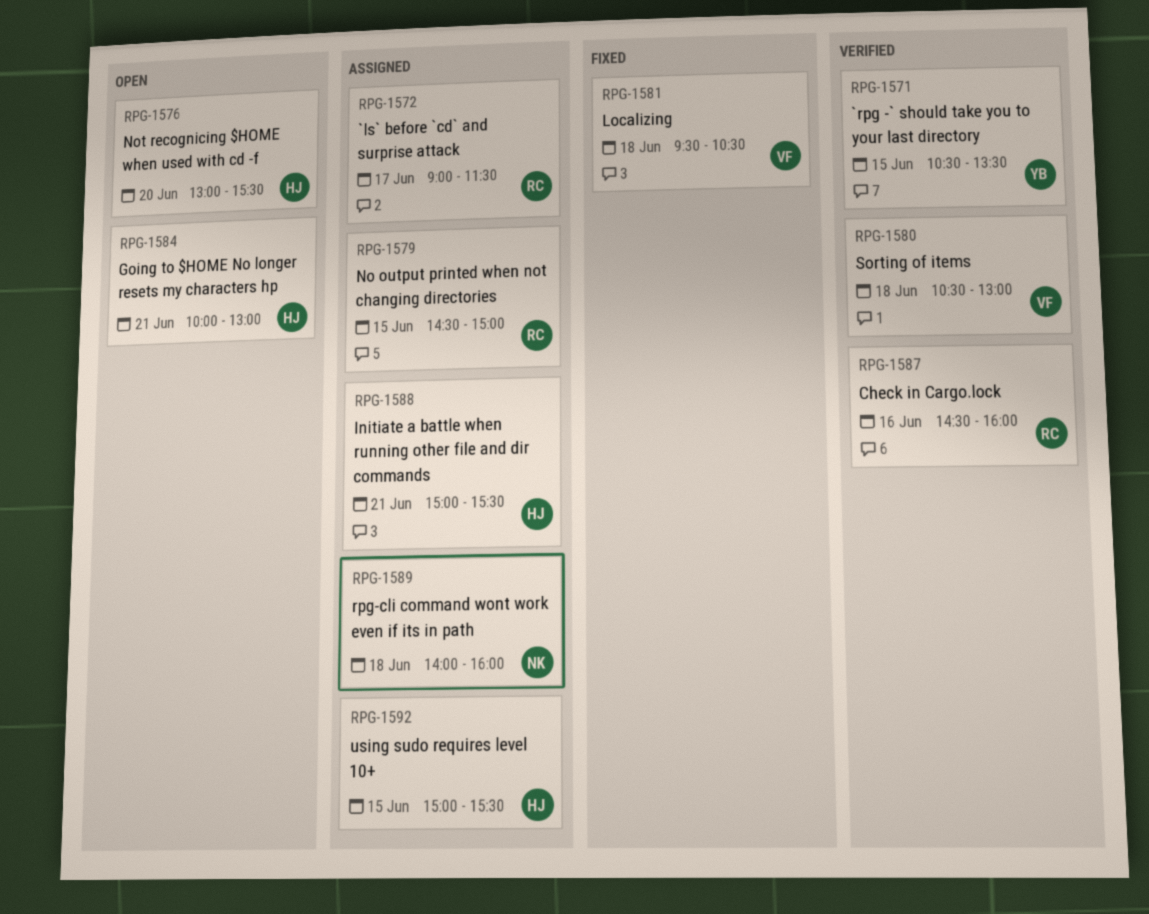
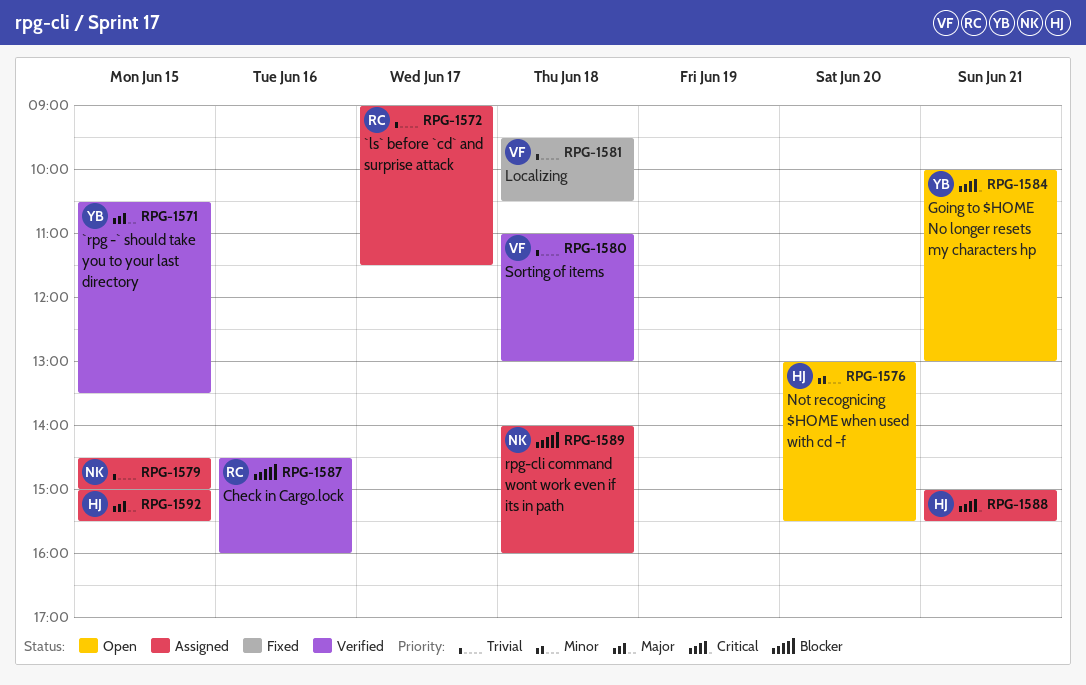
RPG-1579, owner: RC -> NK
RPG-1580, begins: 10:30 -> 11:00
RPG-1584, owner: HJ -> YB

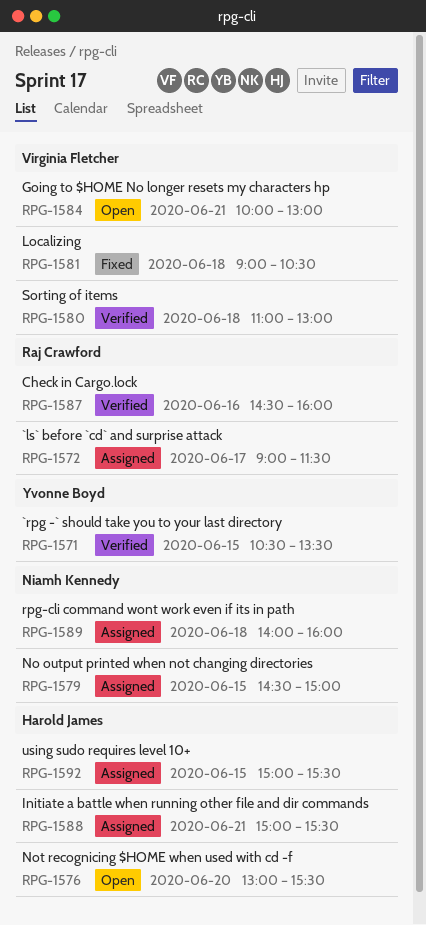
RPG-1581, begins: 09:30 -> 09:00
RPG-1584, owner: Yvonne Boyd -> Virginia Fletcher

